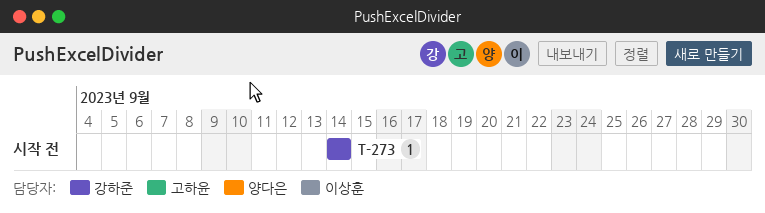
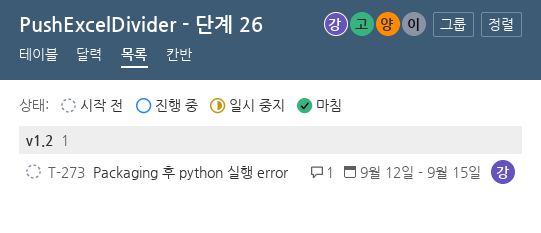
T-273, start: Sep 14 -> Sep 12
T-273, due: Sep 14 -> Sep 15

